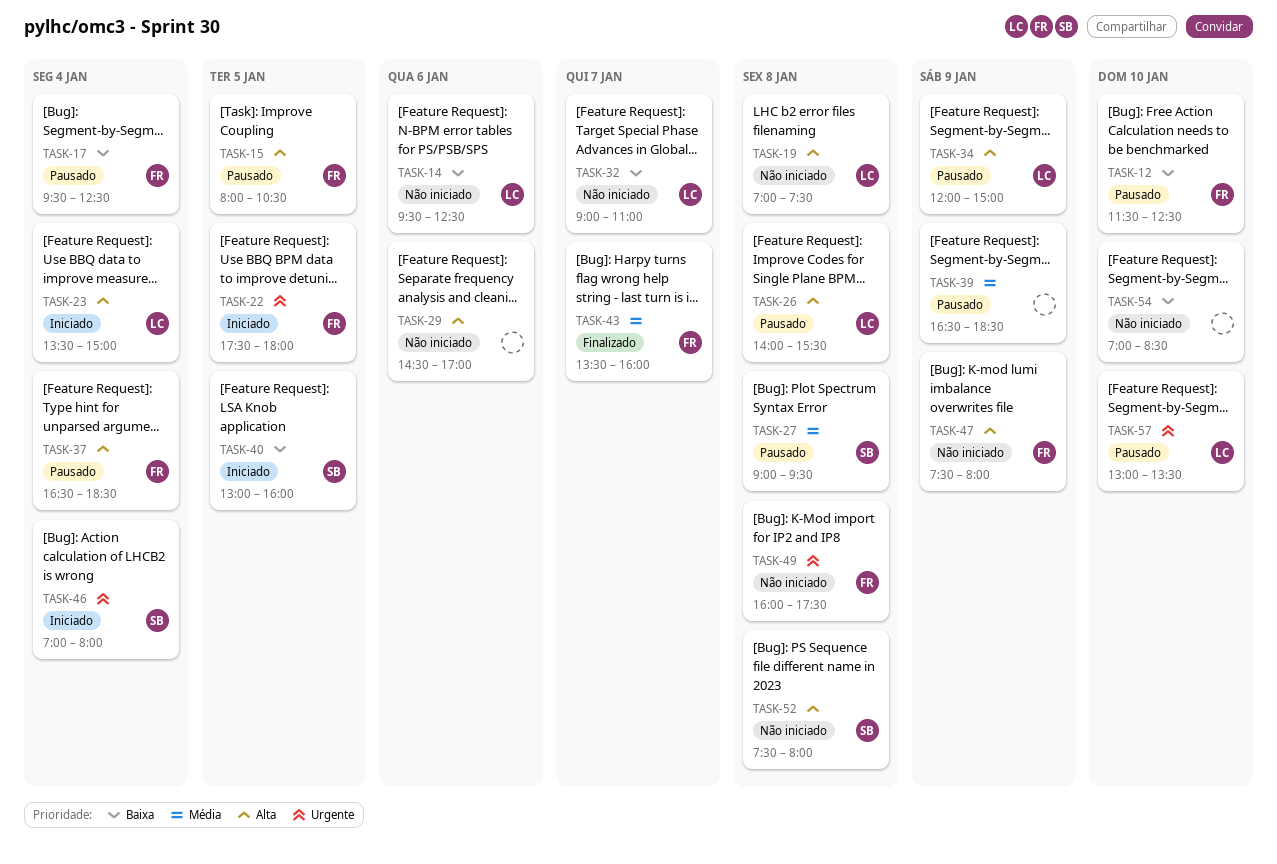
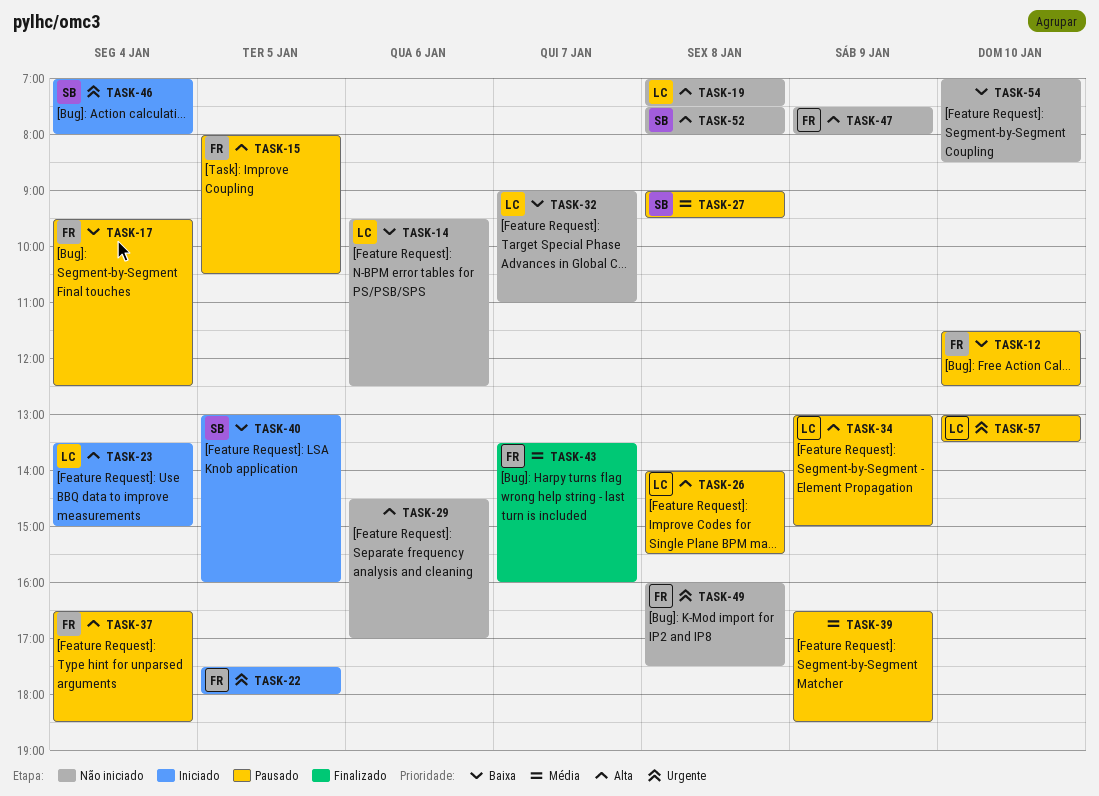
TASK-34, begins: 12:00 -> 13:00

